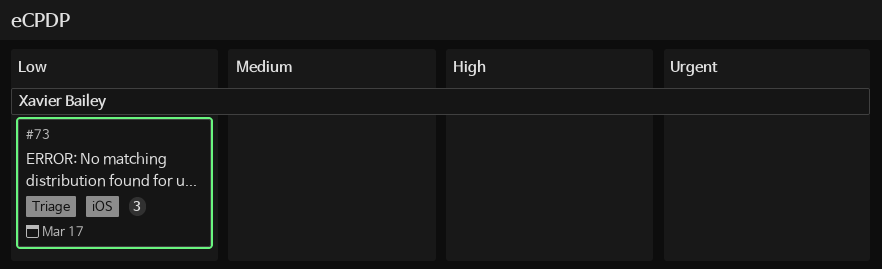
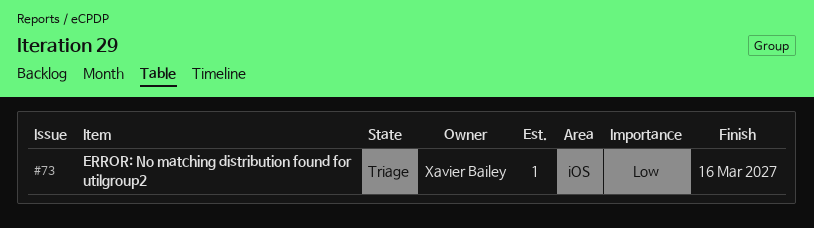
#73, estimate: 3 -> 1
#73, due: Mar 17 -> Mar 16

